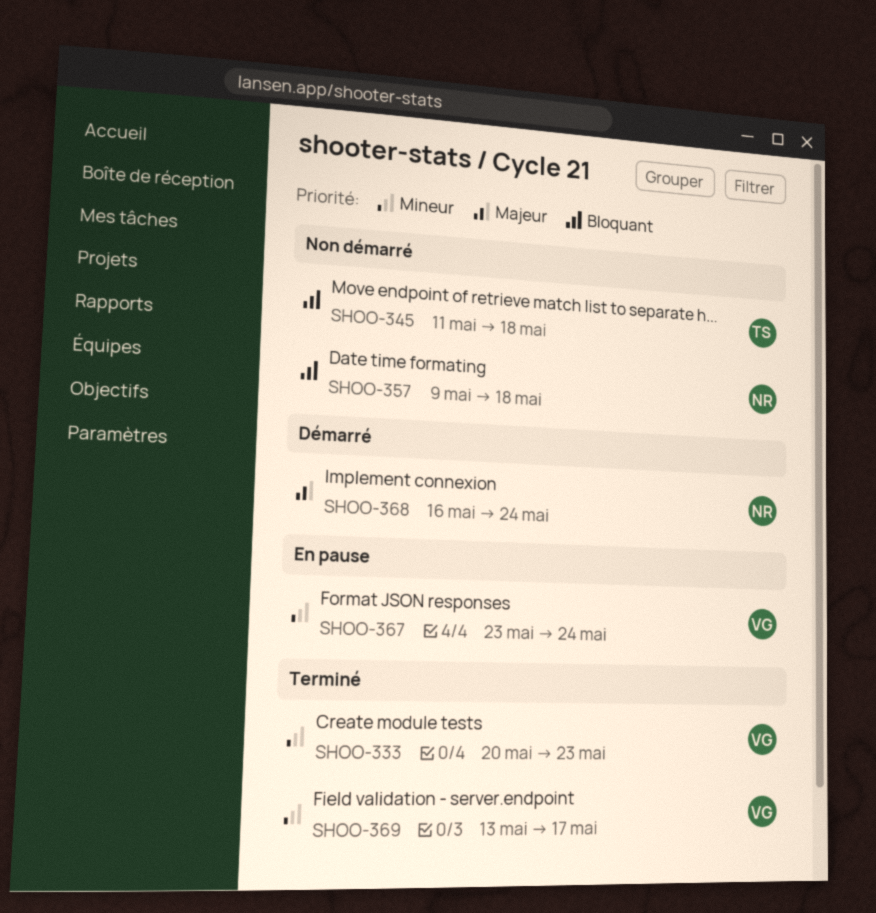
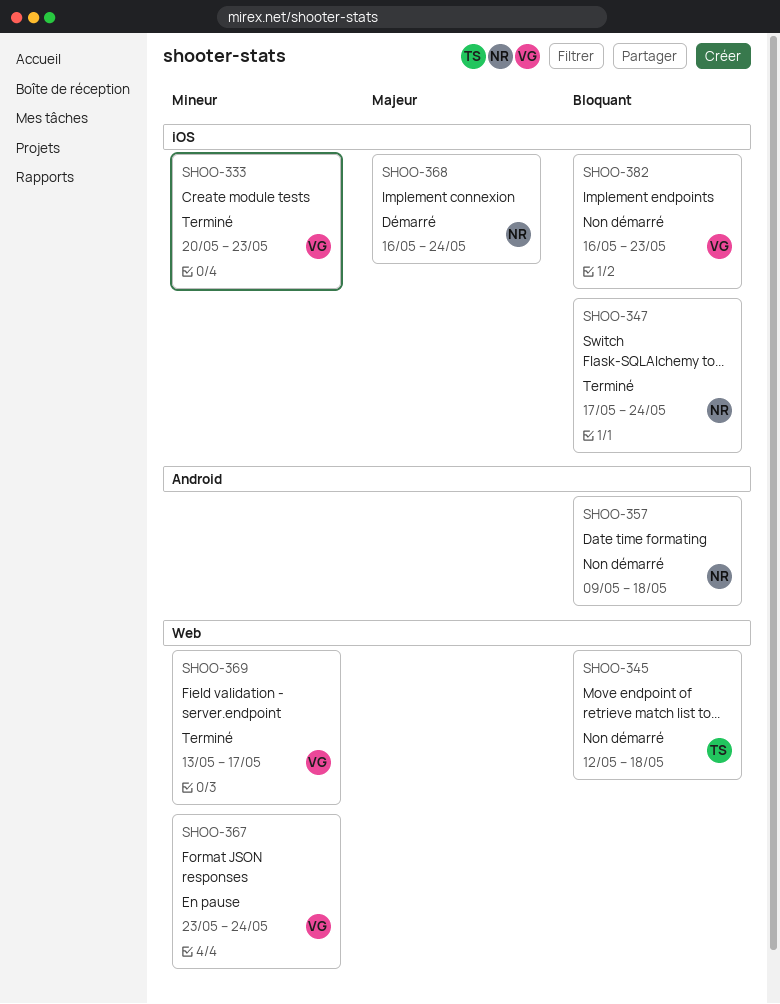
SHOO-345, start: May 11 -> May 12
SHOO-347: none -> present
SHOO-382: none -> present

